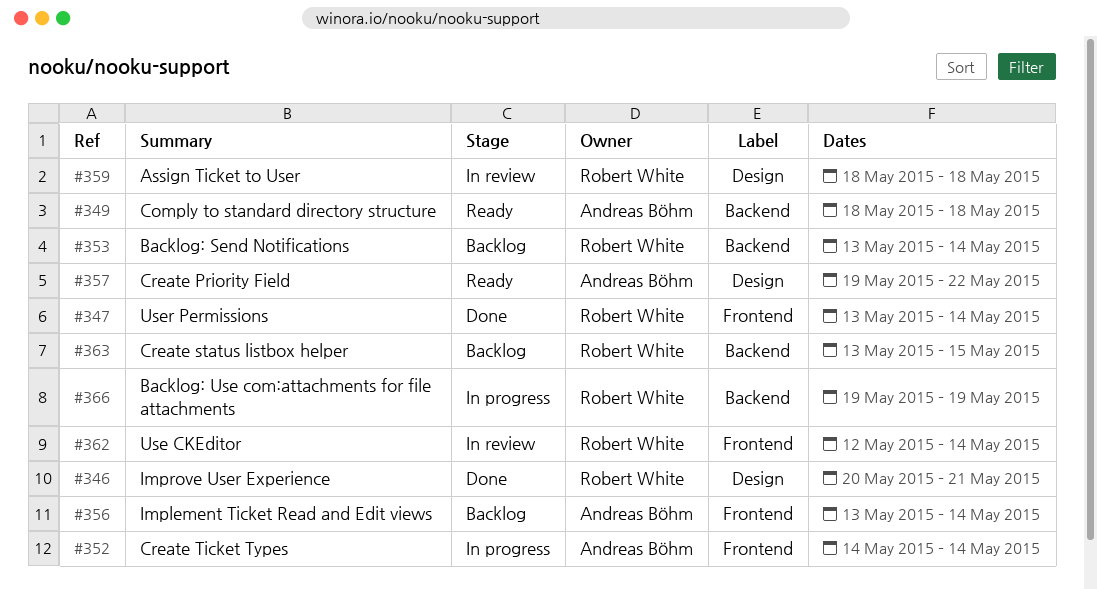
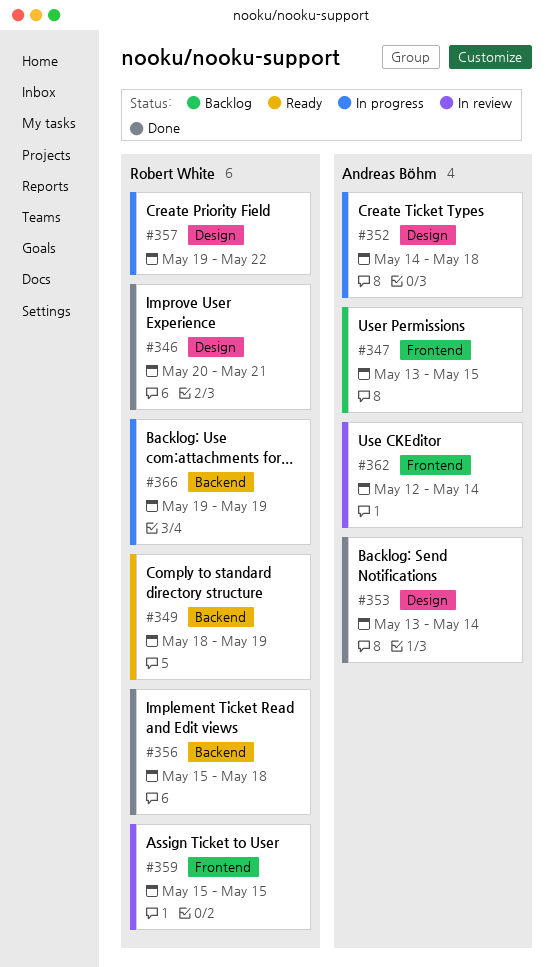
#347, status: Done -> Backlog
#347, owner: Robert White -> Andreas Böhm
#347, due: May 14 -> May 15
#349, owner: Andreas Böhm -> Robert White
#349, due: May 18 -> May 19
#352, label: Frontend -> Design
#352, due: May 14 -> May 18
#353, status: Backlog -> Done
#353, owner: Robert White -> Andreas Böhm
#353, label: Backend -> Design
#356, status: Backlog -> Done
#356, owner: Andreas Böhm -> Robert White
#356, label: Frontend -> Backend
#356, start: May 13 -> May 15
#356, due: May 14 -> May 18
#357, status: Ready -> In progress
#357, owner: Andreas Böhm -> Robert White
#359, label: Design -> Frontend
#359, start: May 18 -> May 15
#359, due: May 18 -> May 15
#362, owner: Robert White -> Andreas Böhm
#363: present -> none

